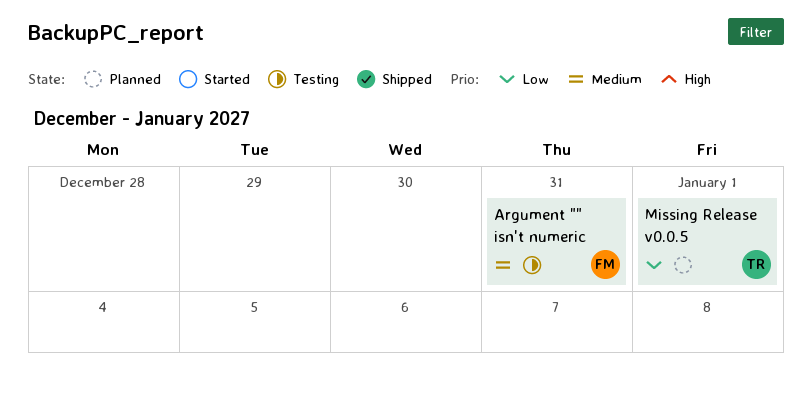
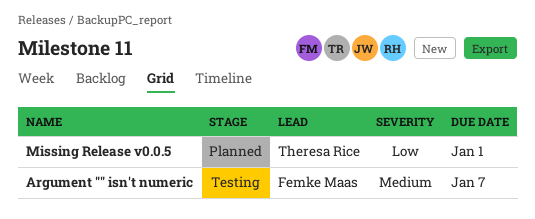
Argument "" isn't numeric, due: Dec 31 -> Jan 7

